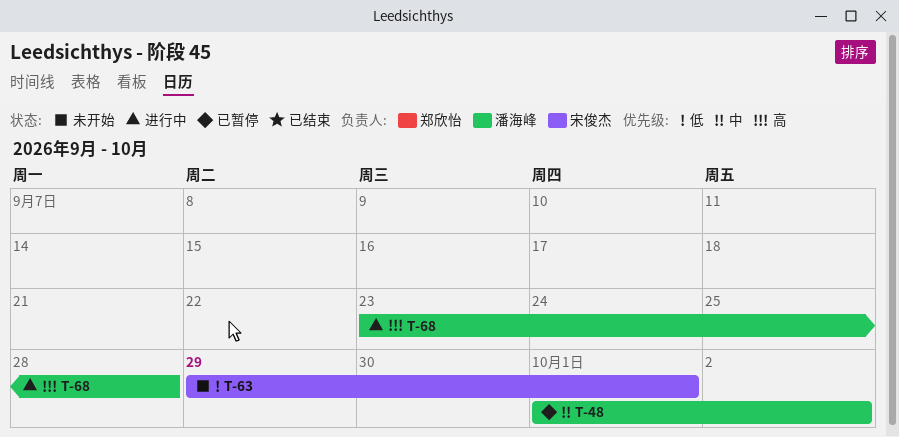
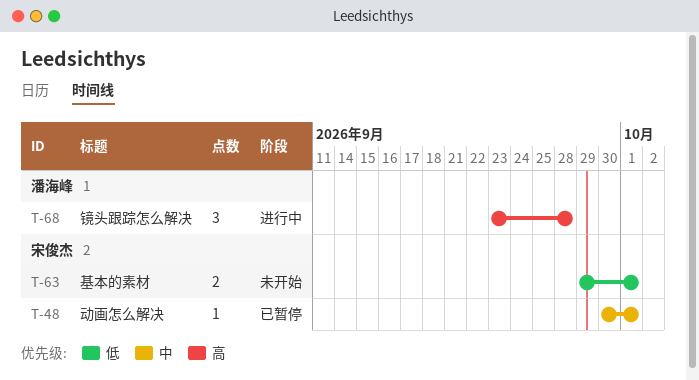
T-48, owner: 潘海峰 -> 宋俊杰
T-48, start: Oct 1 -> Sep 30
T-48, due: Oct 2 -> Oct 1

